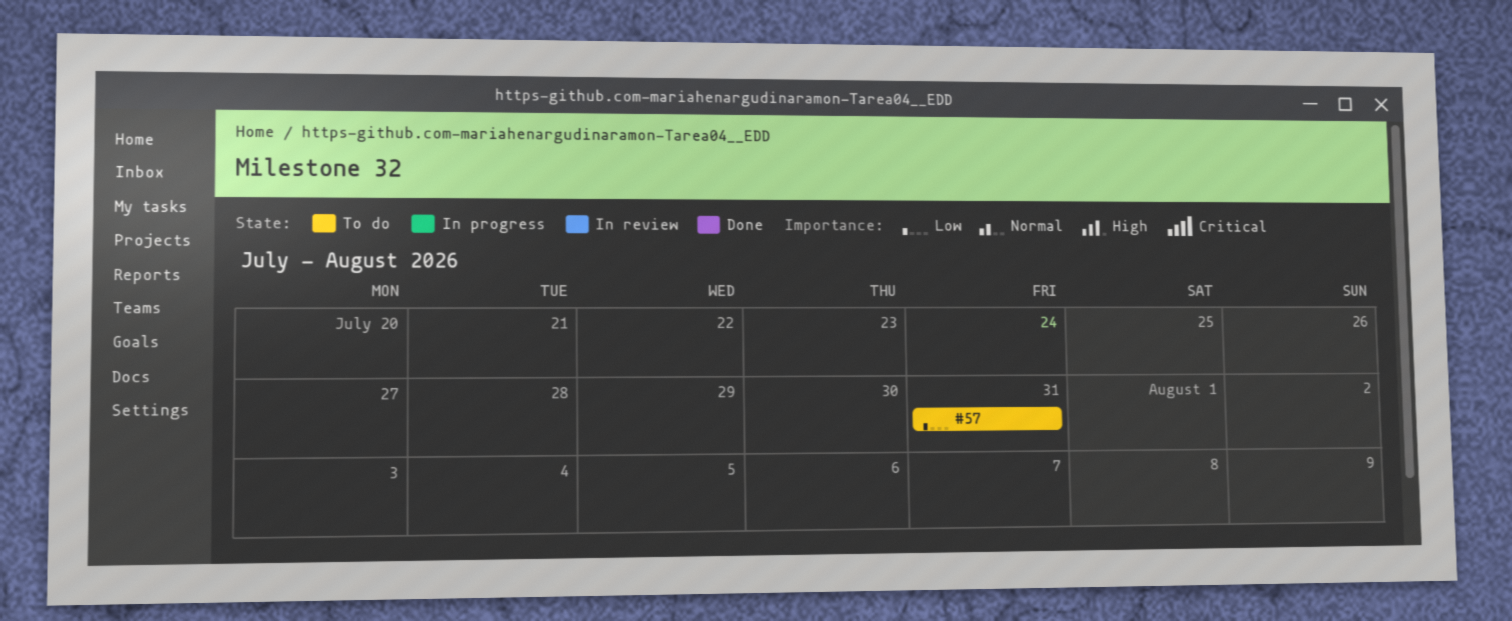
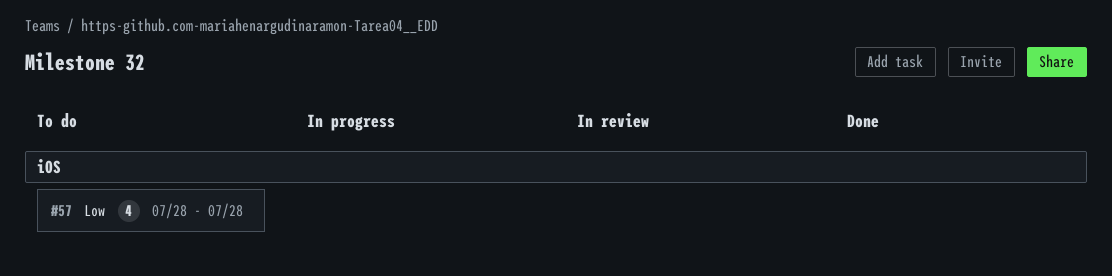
#57, start: Jul 31 -> Jul 28
#57, due: Jul 31 -> Jul 28

